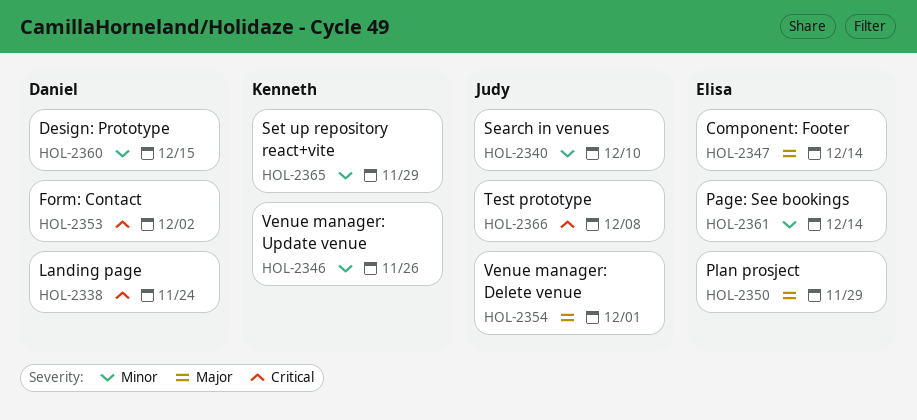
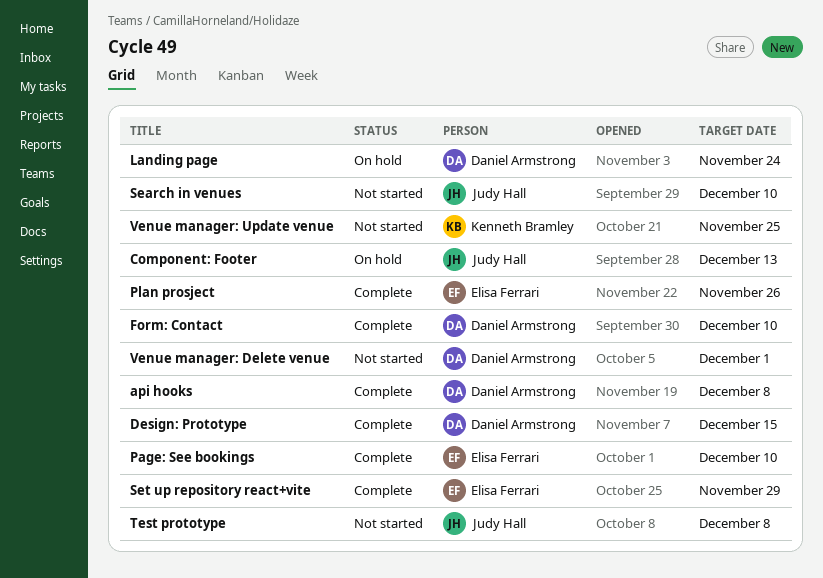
api hooks: none -> present
Component: Footer, owner: Elisa Ferrari -> Judy Hall
Component: Footer, due: Dec 14 -> Dec 13
Form: Contact, due: Dec 2 -> Dec 10
Page: See bookings, due: Dec 14 -> Dec 10
Plan prosject, due: Nov 29 -> Nov 26
Set up repository react+vite, owner: Kenneth Bramley -> Elisa Ferrari
Venue manager: Delete venue, owner: Judy Hall -> Daniel Armstrong
Venue manager: Update venue, due: Nov 26 -> Nov 25

